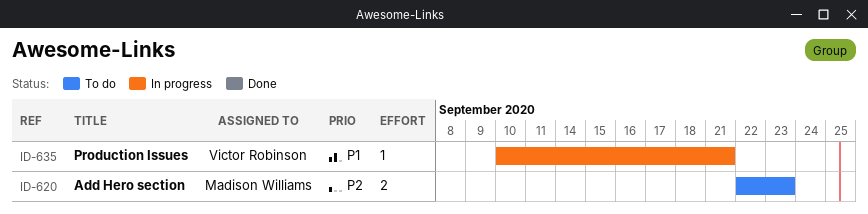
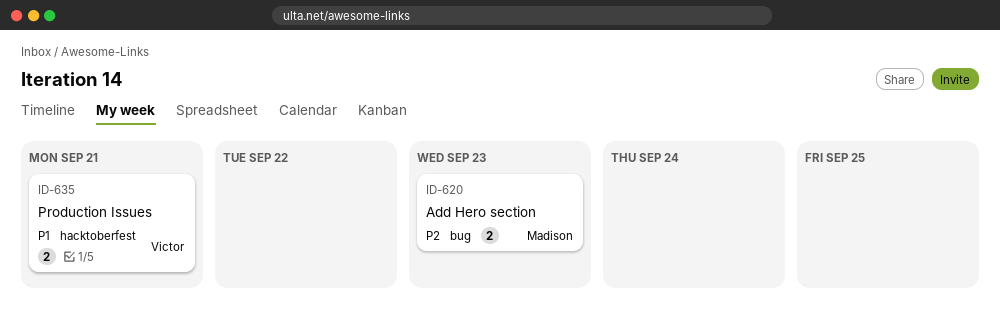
ID-635, estimate: 1 -> 2

